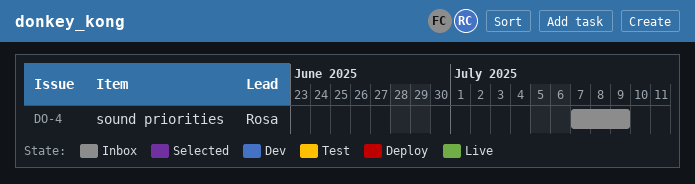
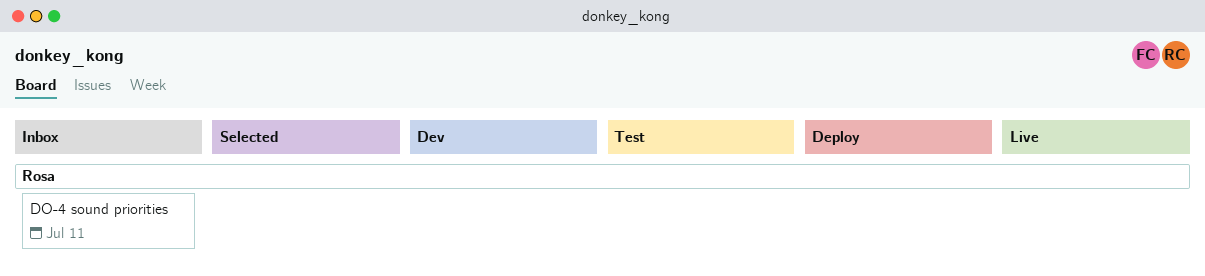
DO-4, due: Jul 9 -> Jul 11

